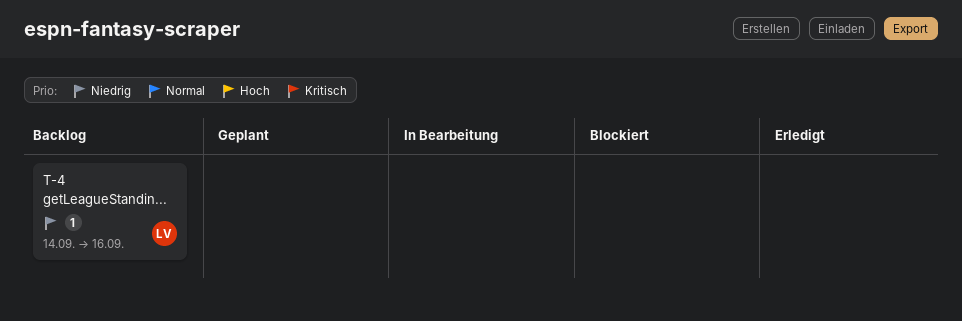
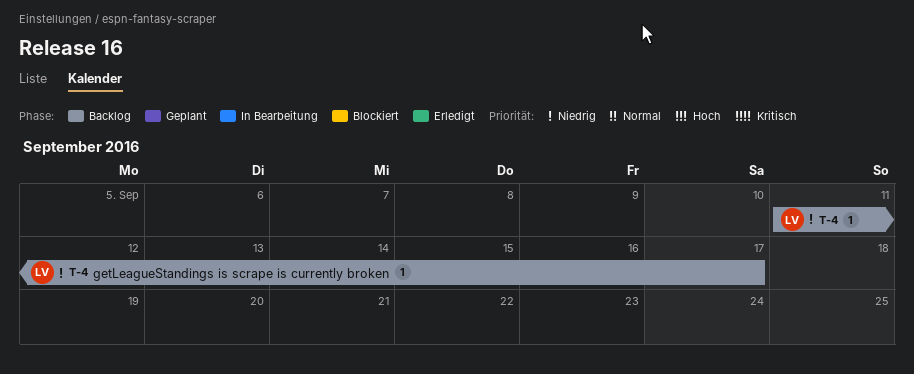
T-4, start: Sep 14 -> Sep 11
T-4, due: Sep 16 -> Sep 17

